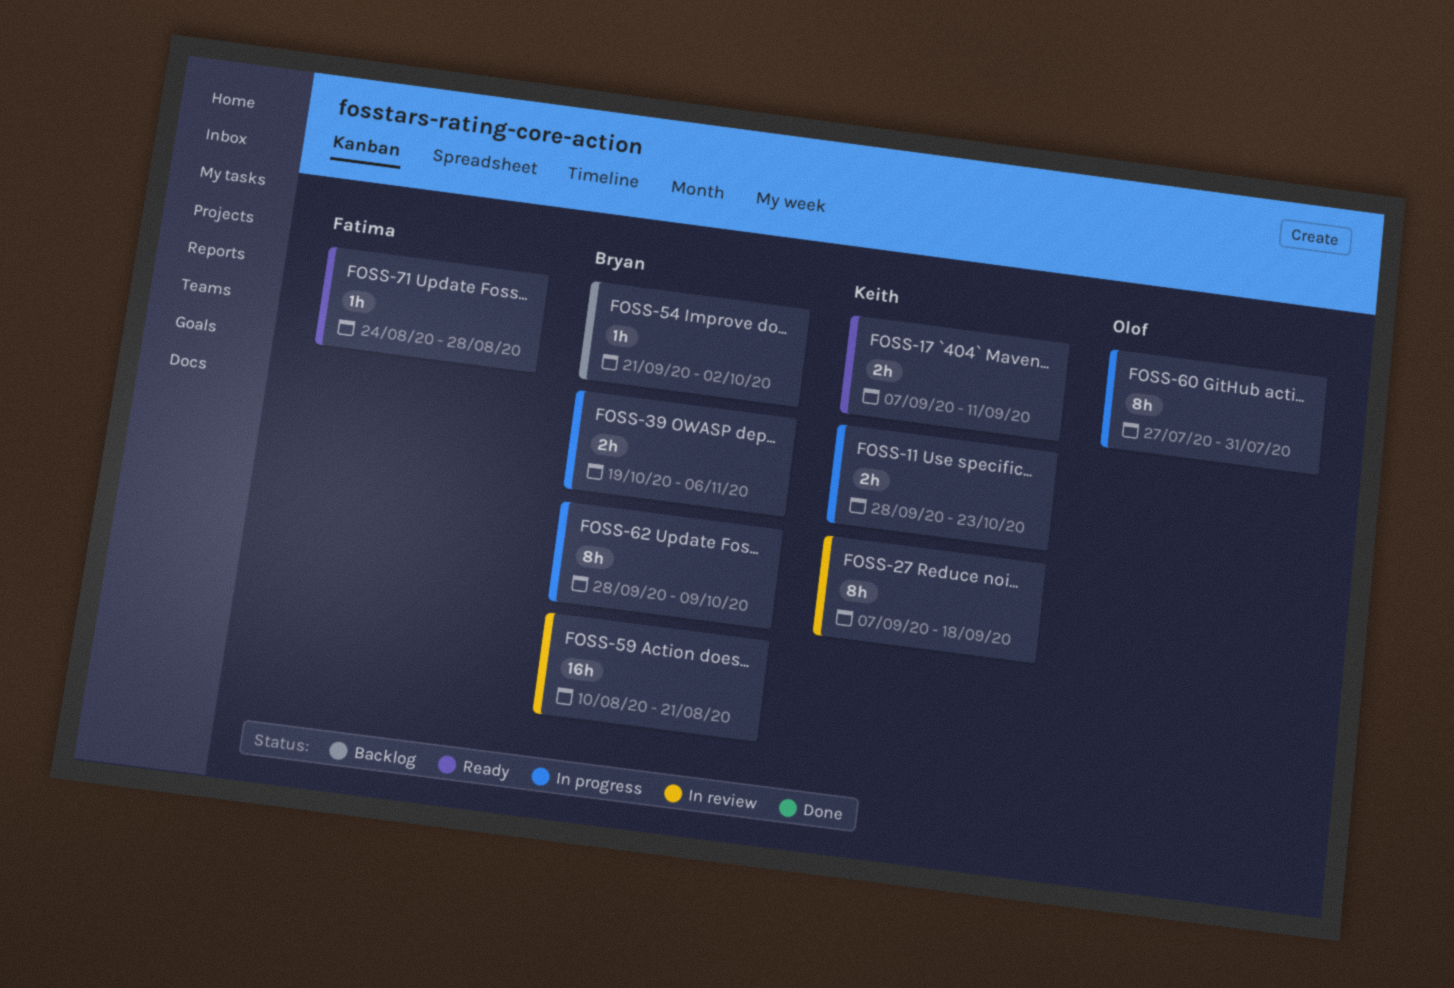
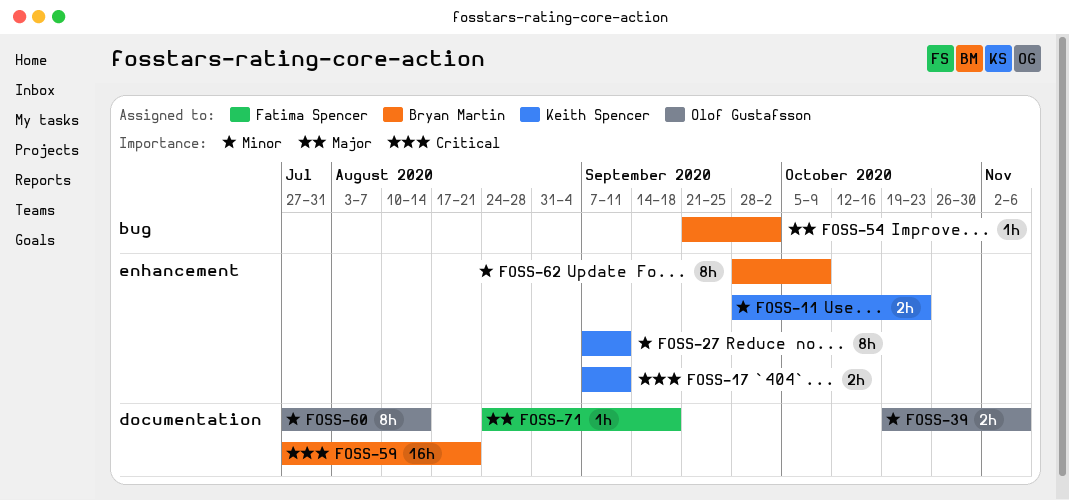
FOSS-27, due: Sep 18 -> Sep 11
FOSS-39, owner: Bryan Martin -> Olof Gustafsson
FOSS-59, start: Aug 10 -> Jul 27
FOSS-60, due: Jul 31 -> Aug 14
FOSS-71, due: Aug 28 -> Sep 18

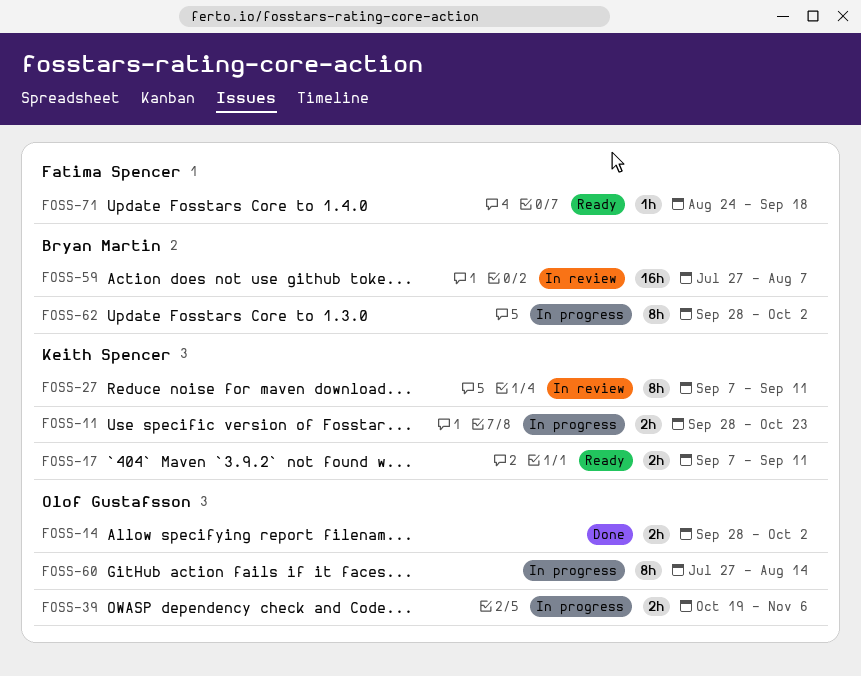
FOSS-14: none -> present
FOSS-54: present -> none
FOSS-59, due: Aug 21 -> Aug 7
FOSS-62, due: Oct 9 -> Oct 2

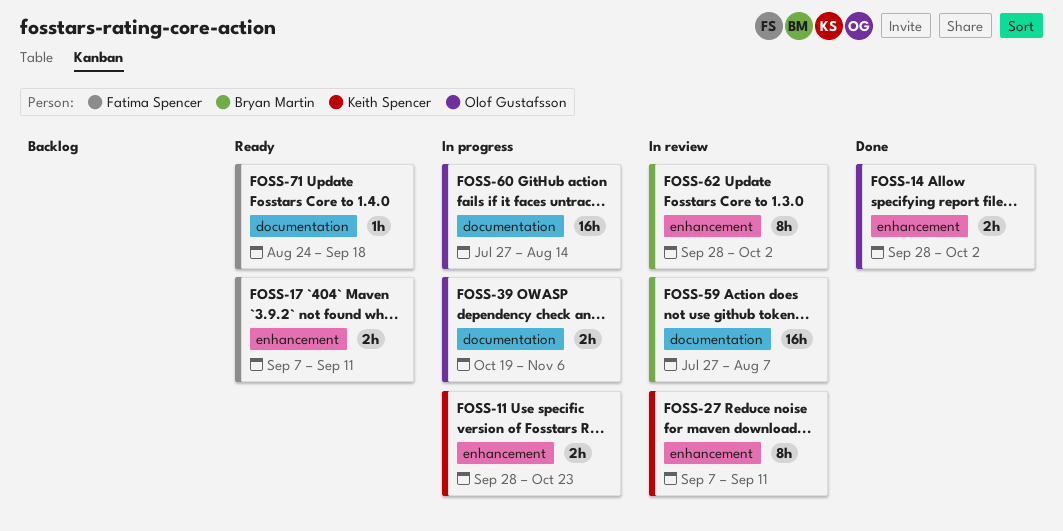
FOSS-17, owner: Keith Spencer -> Fatima Spencer
FOSS-60, estimate: 8h -> 16h
FOSS-62, status: In progress -> In review

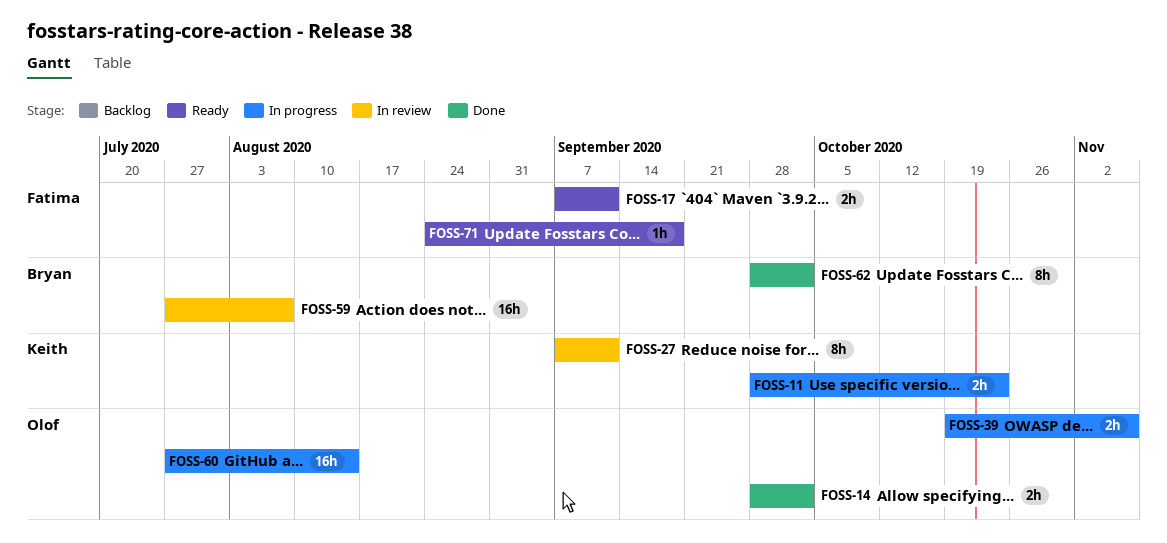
FOSS-62, status: In review -> Done

